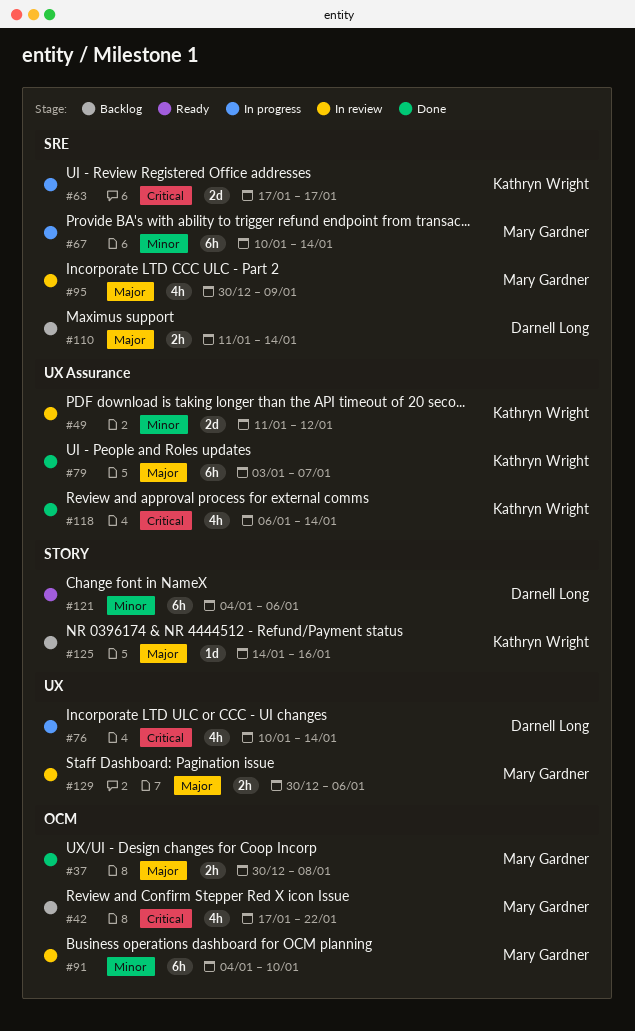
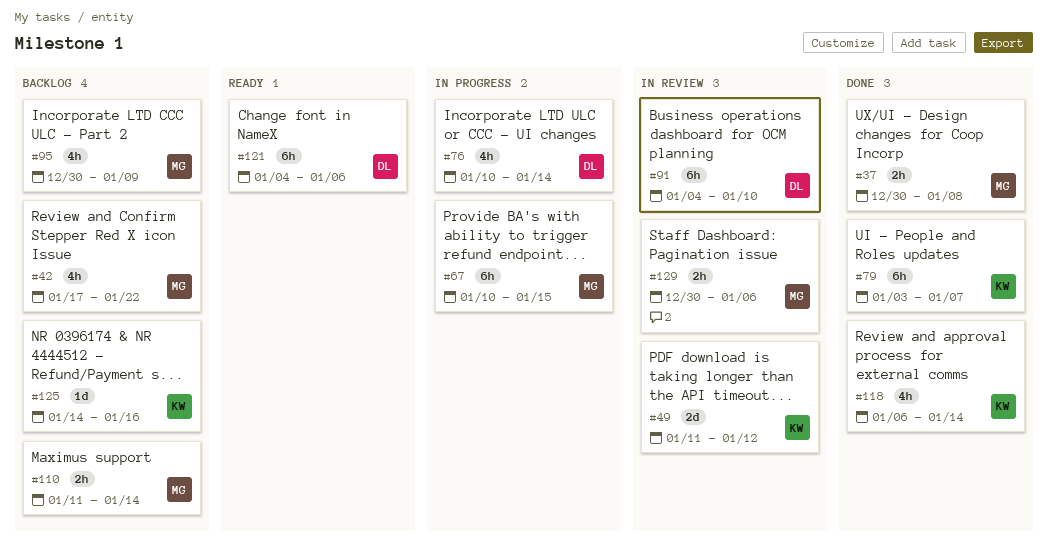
#63: present -> none
#67, due: Jan 14 -> Jan 15
#91, owner: Mary Gardner -> Darnell Long
#95, status: In review -> Backlog
#110, owner: Darnell Long -> Mary Gardner

